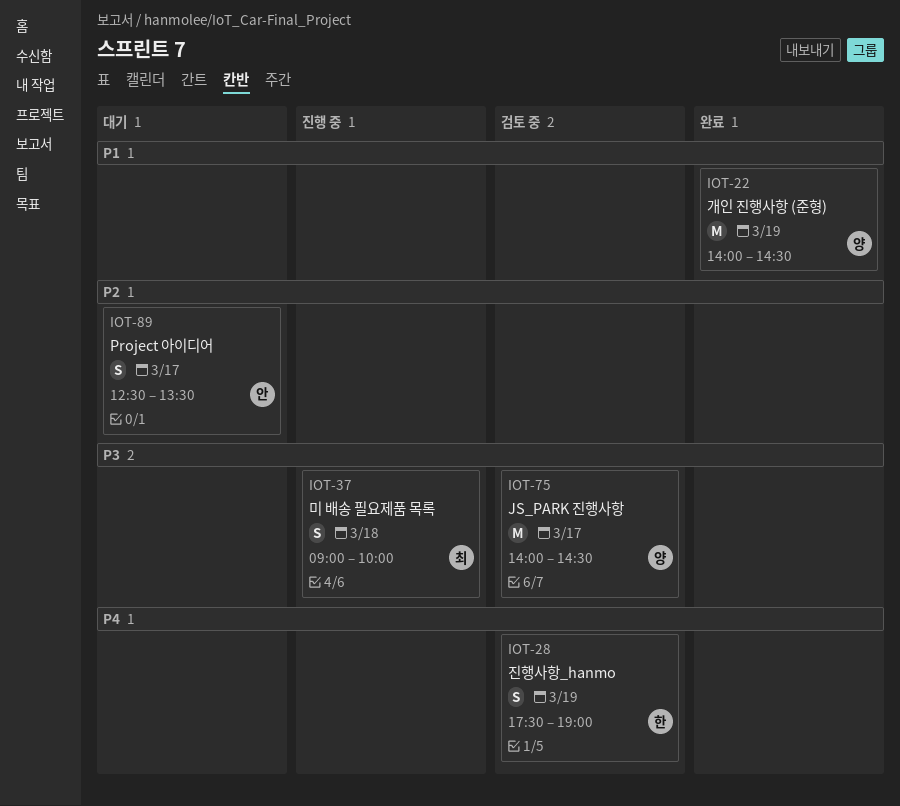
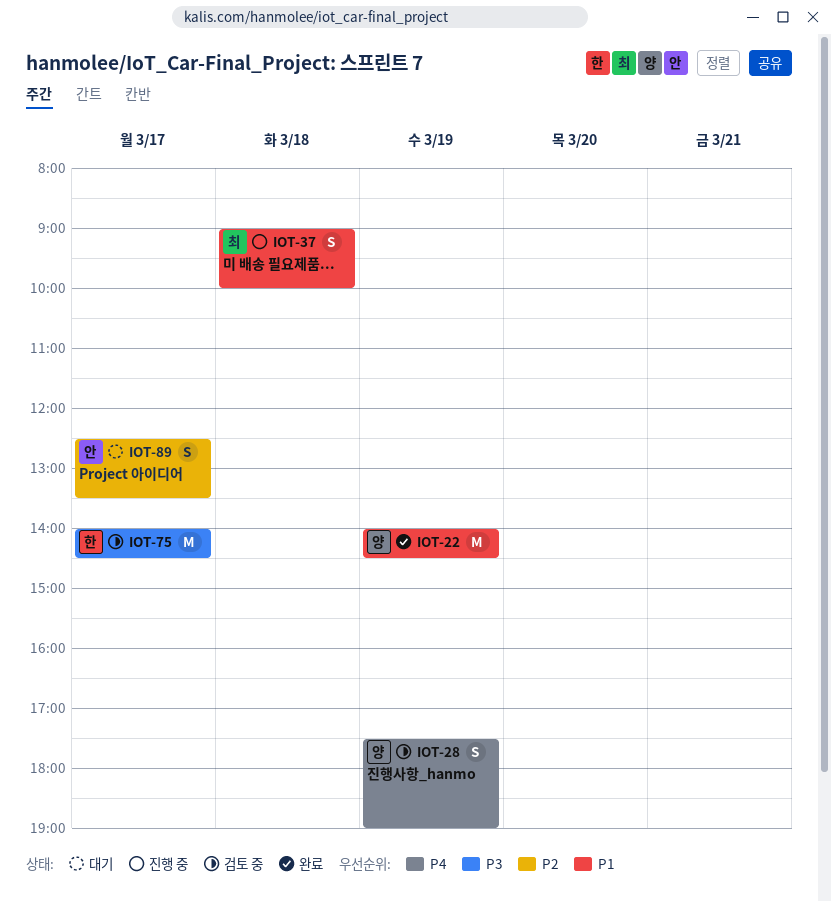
IOT-28, owner: 한 -> 양
IOT-37, priority: P3 -> P1
IOT-75, owner: 양 -> 한

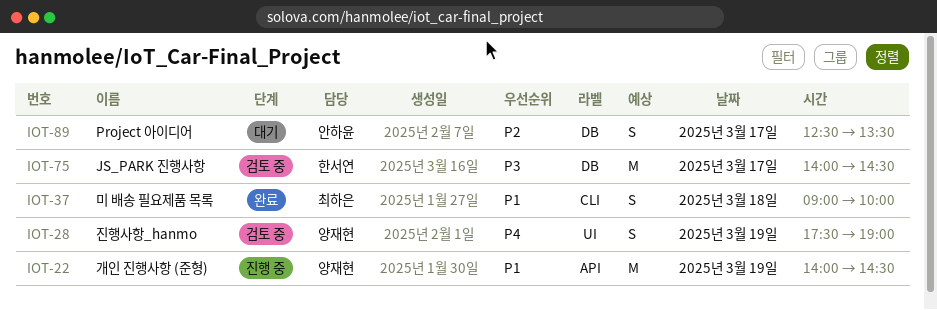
IOT-22, status: 완료 -> 진행 중
IOT-37, status: 진행 중 -> 완료

